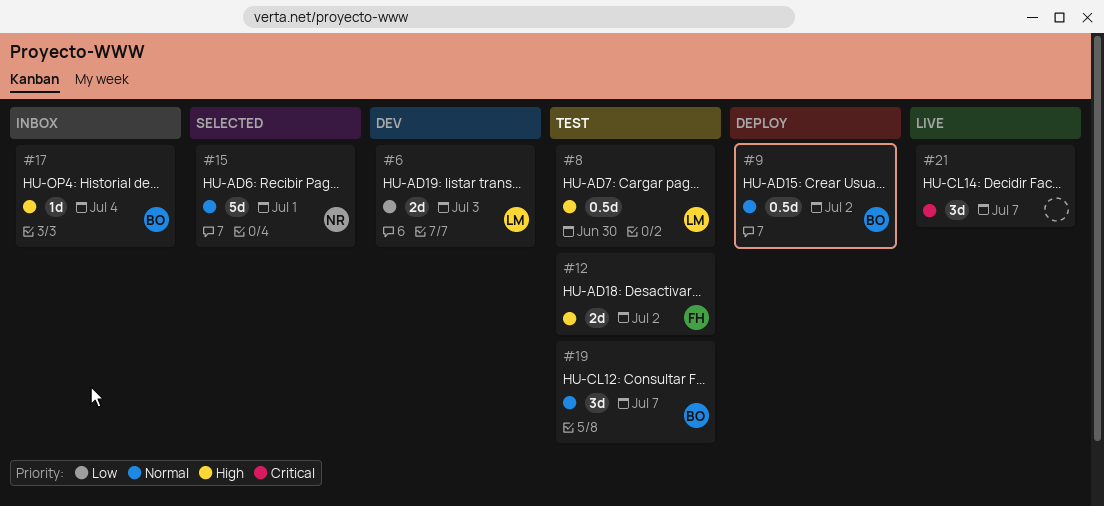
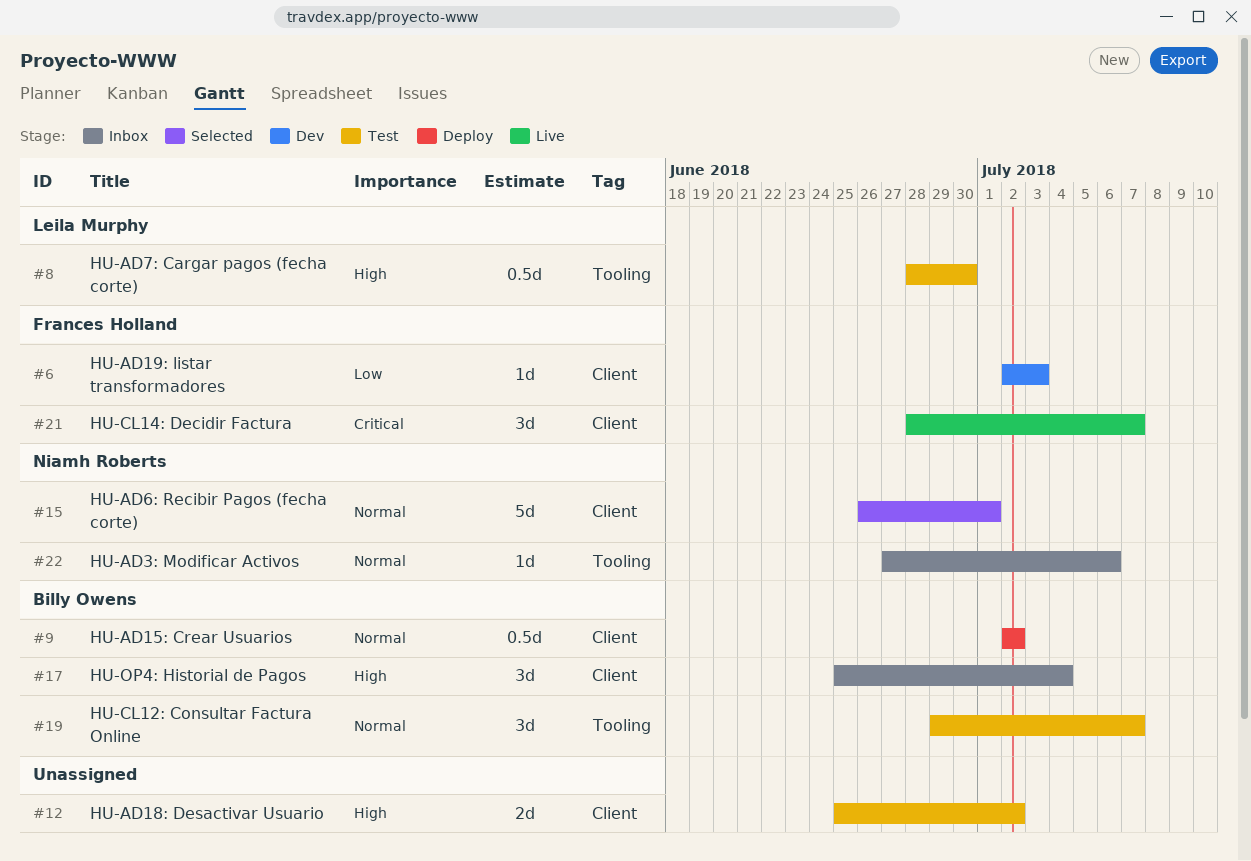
#6, owner: Leila Murphy -> Frances Holland
#6, estimate: 2d -> 1d
#12, owner: Frances Holland -> none
#17, estimate: 1d -> 3d
#21, owner: none -> Frances Holland
#22: none -> present

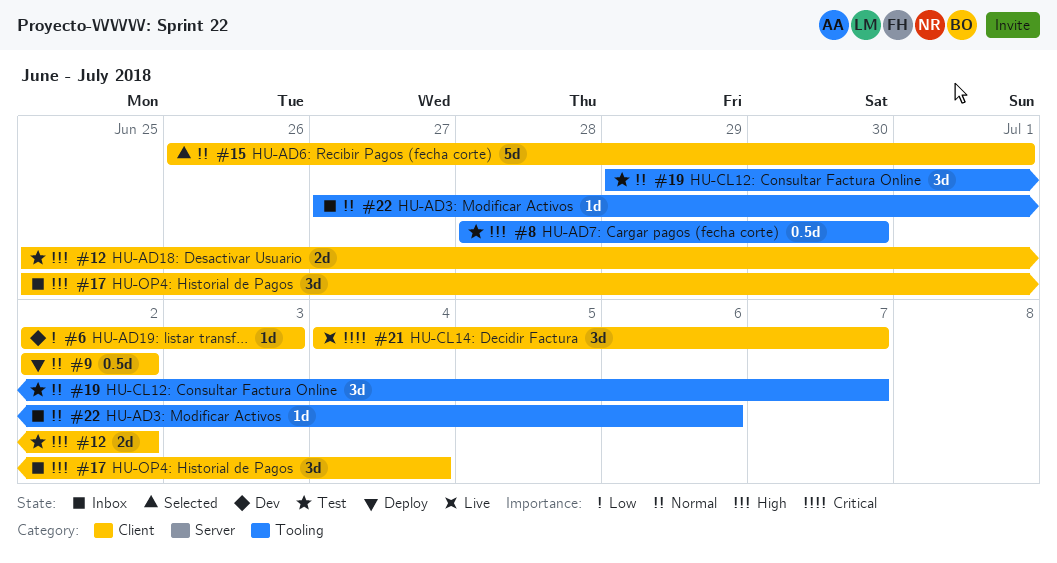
#21, start: Jun 28 -> Jul 4

